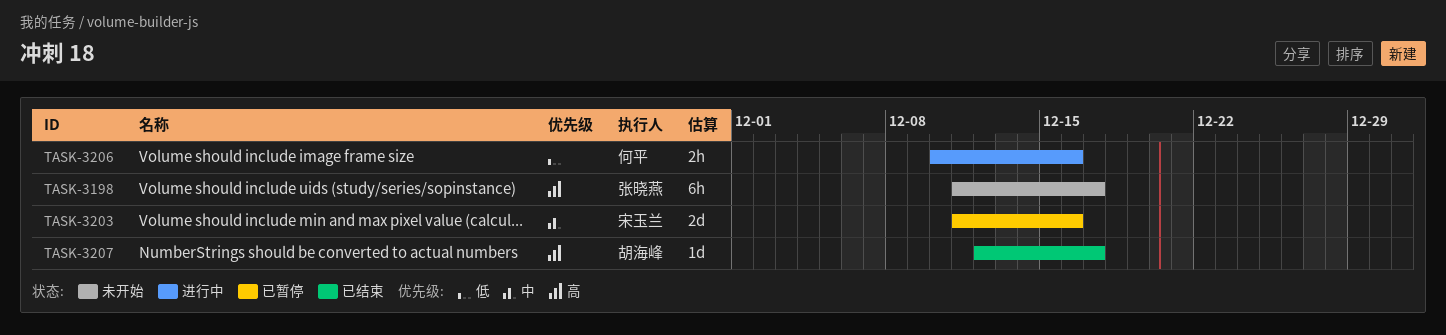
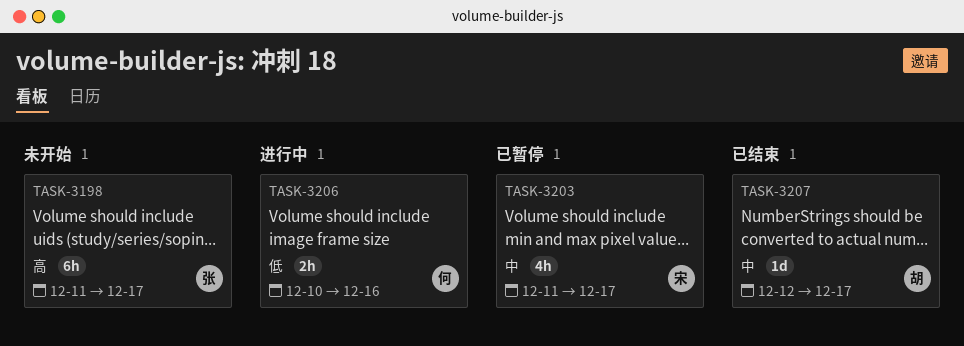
TASK-3203, estimate: 2d -> 4h
TASK-3203, due: Dec 16 -> Dec 17
TASK-3207, priority: 高 -> 中

